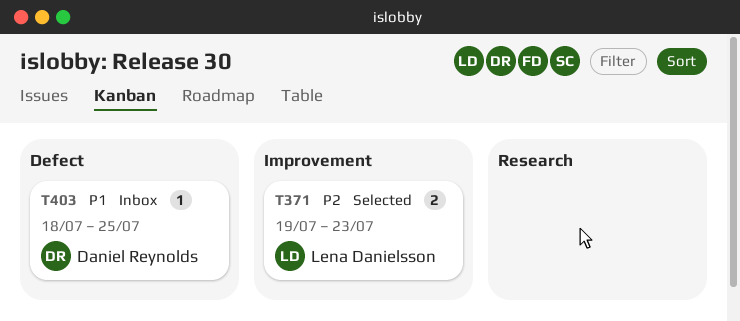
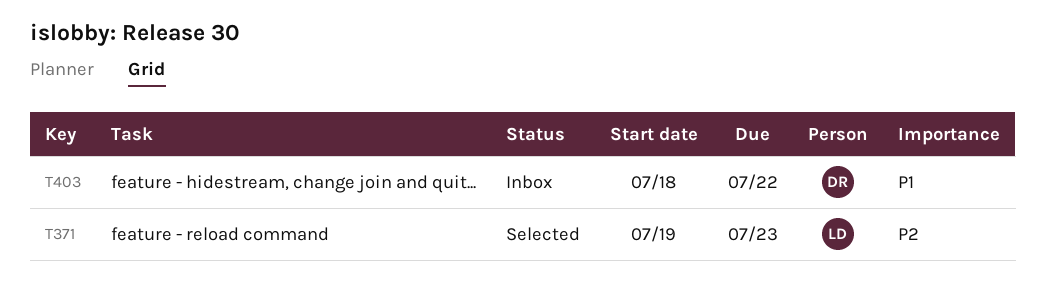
T403, due: Jul 25 -> Jul 22

